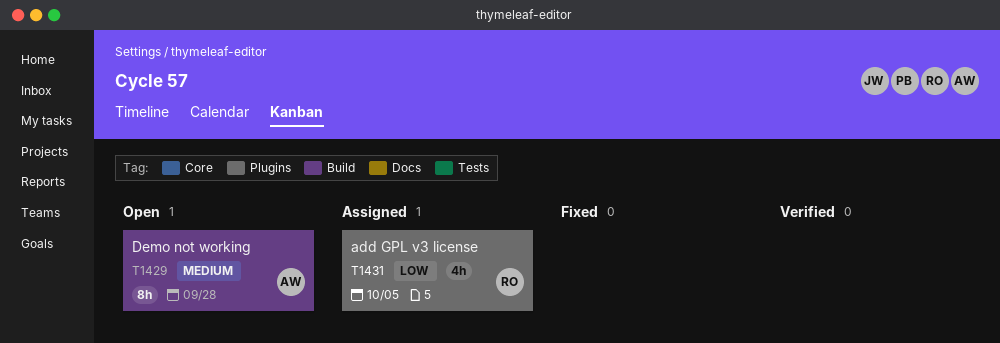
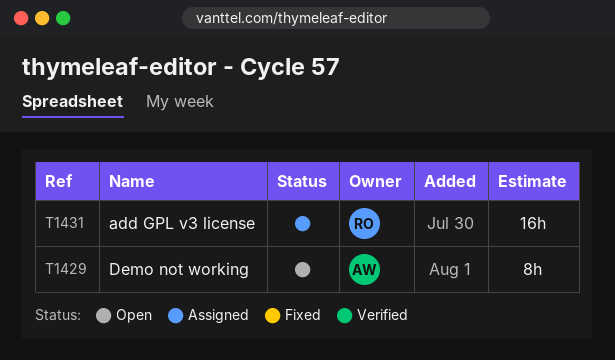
T1431, estimate: 4h -> 16h

